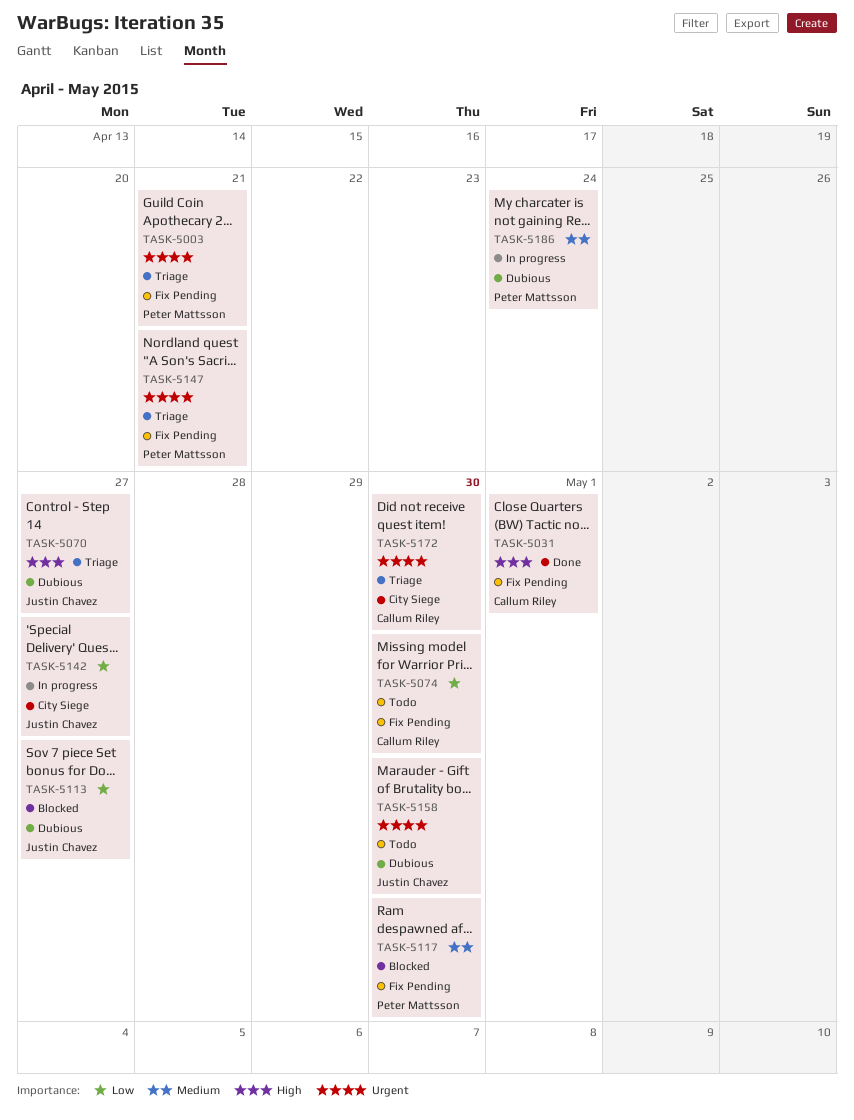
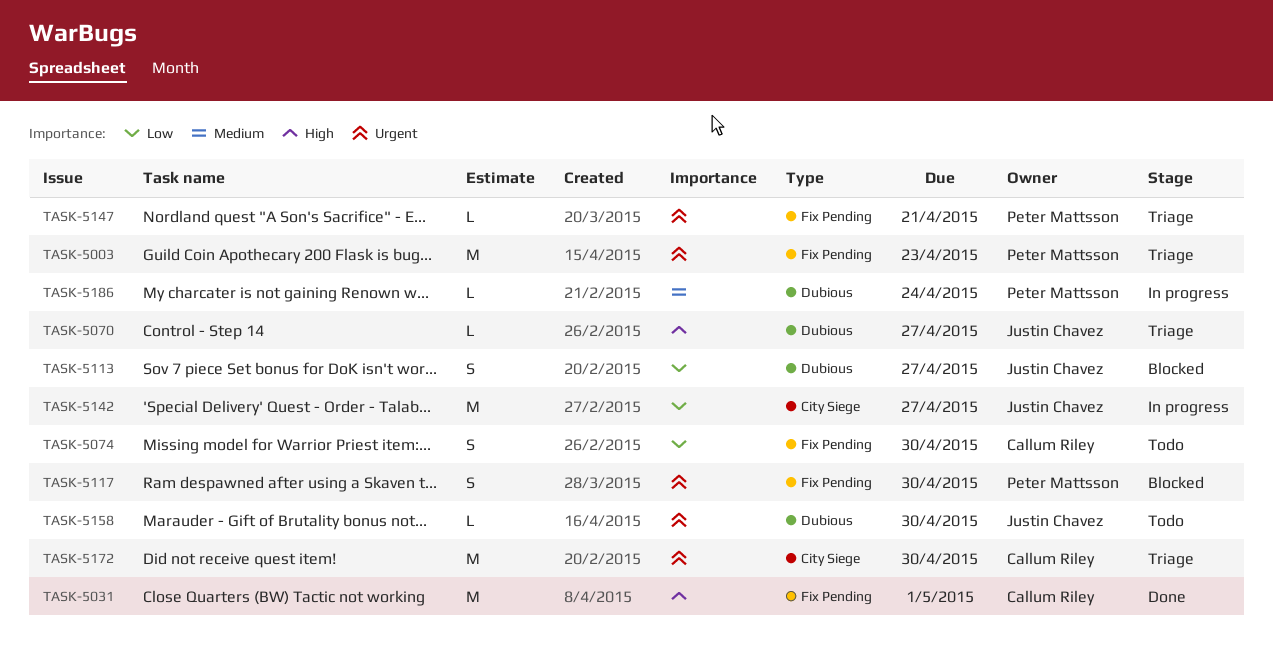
TASK-5003, due: Apr 21 -> Apr 23
TASK-5117, priority: Medium -> Urgent

